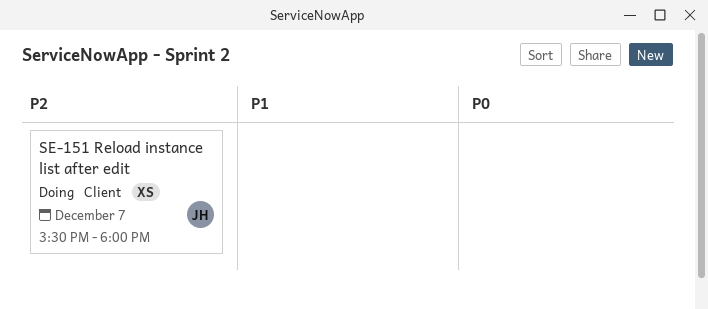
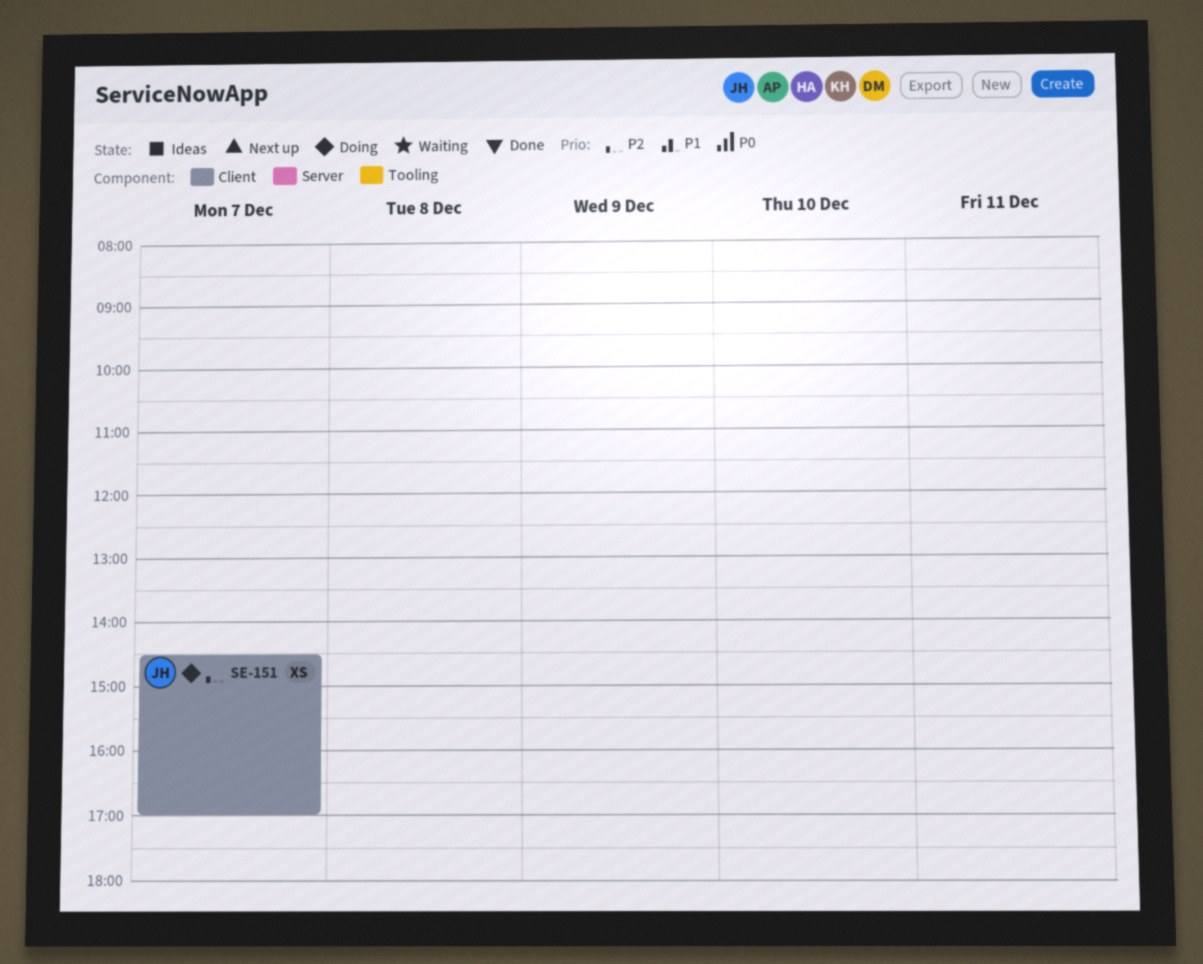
SE-151, begins: 15:30 -> 14:30
SE-151, ends: 18:00 -> 17:00

